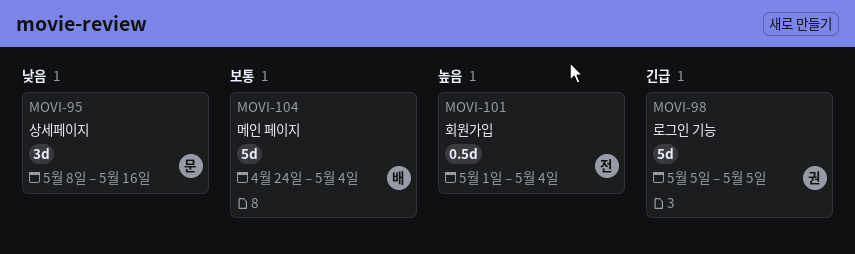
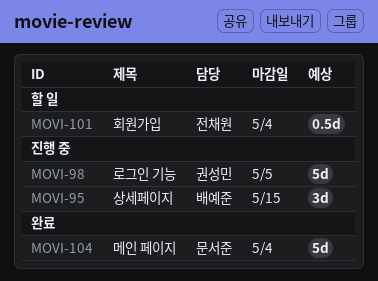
MOVI-95, owner: 문서준 -> 배예준
MOVI-95, due: May 16 -> May 15
MOVI-104, owner: 배예준 -> 문서준

